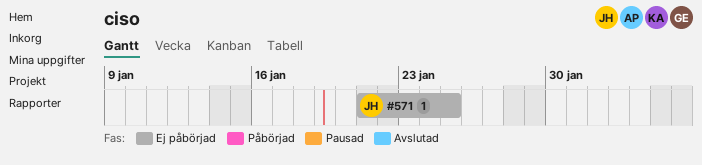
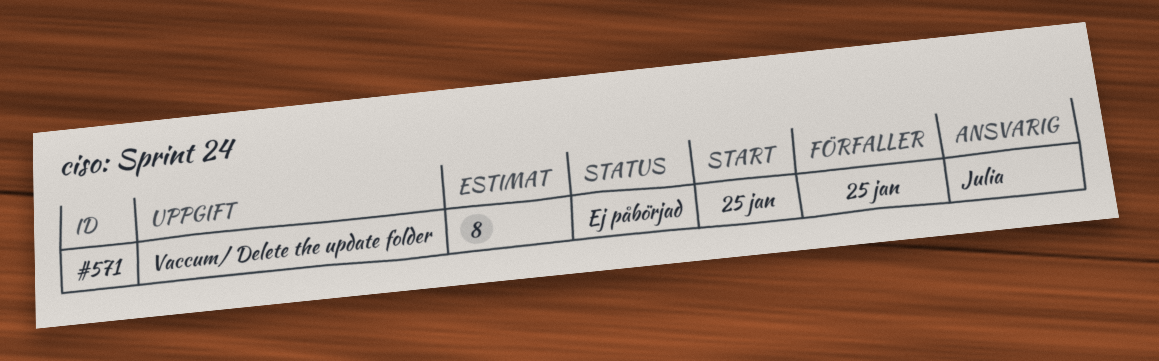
#571, estimate: 1 -> 8
#571, start: Jan 21 -> Jan 25

